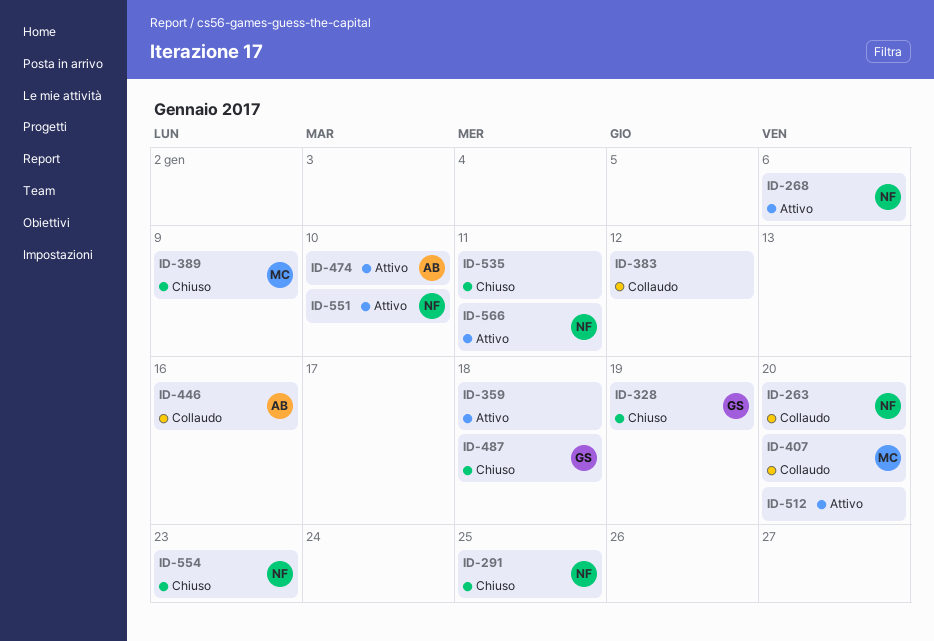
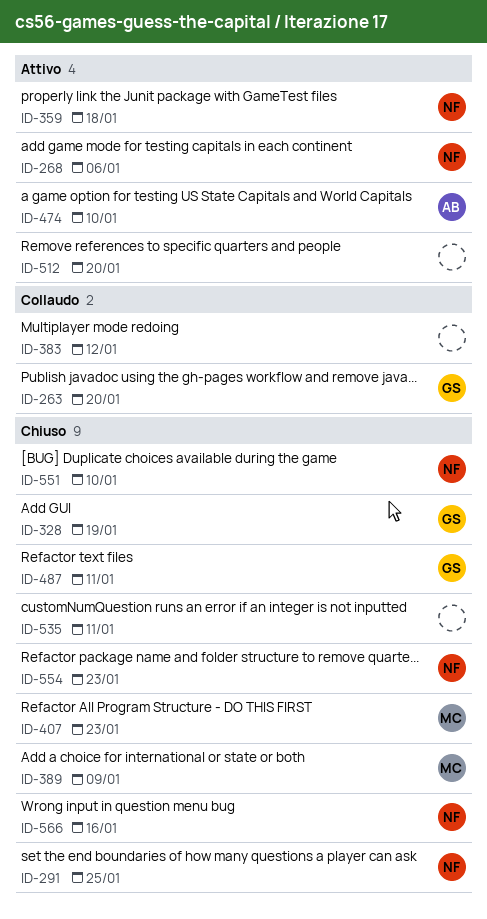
ID-263, owner: NF -> GS
ID-359, owner: none -> NF
ID-407, status: Collaudo -> Chiuso
ID-407, due: Jan 20 -> Jan 23
ID-446: present -> none
ID-487, due: Jan 18 -> Jan 11
ID-551, status: Attivo -> Chiuso
ID-566, status: Attivo -> Chiuso
ID-566, due: Jan 11 -> Jan 16

